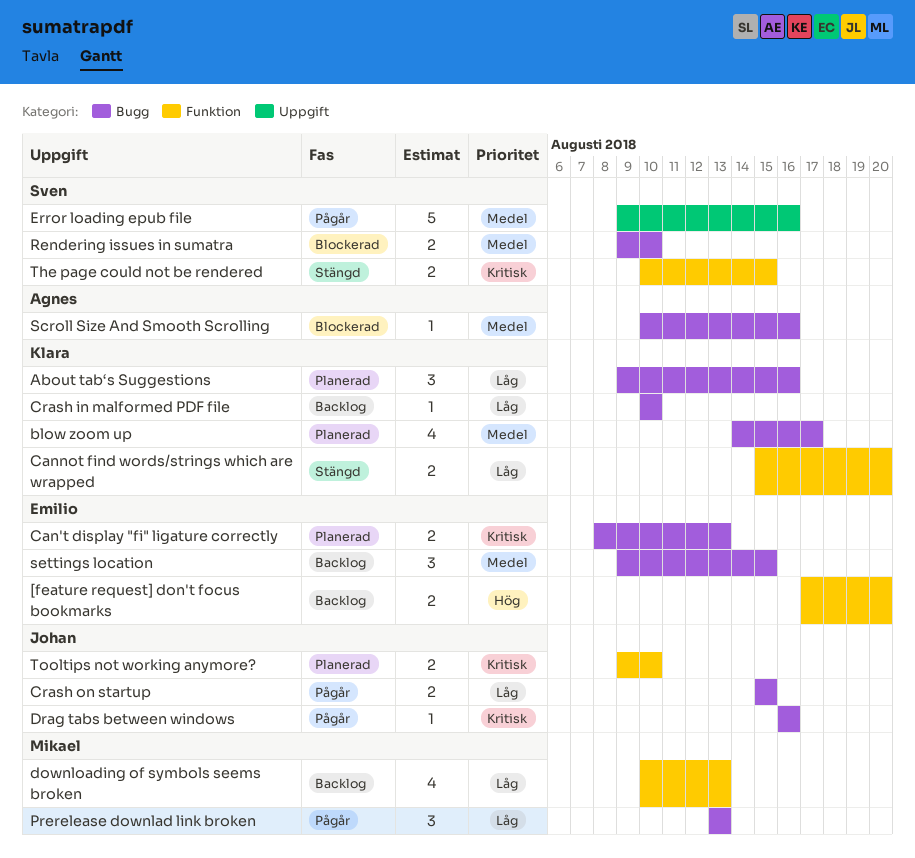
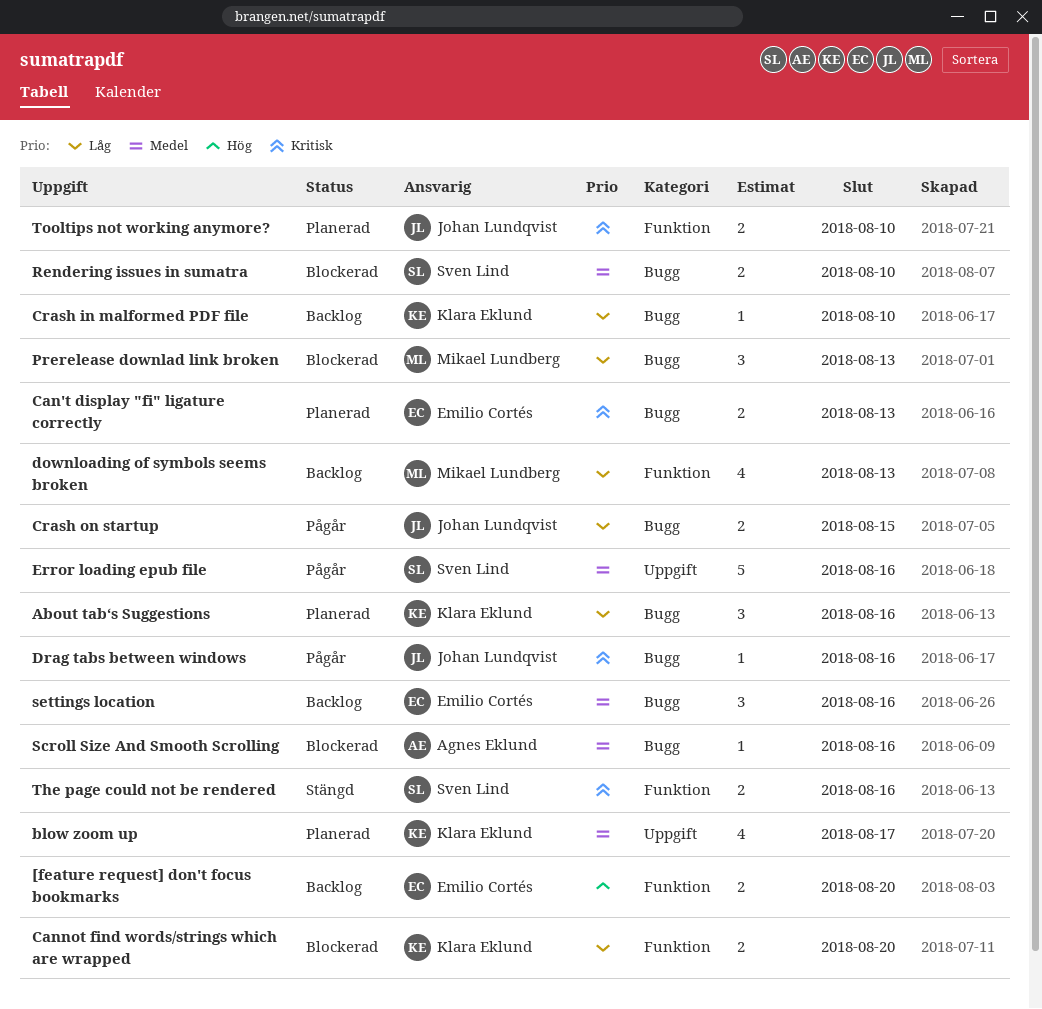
blow zoom up, label: Bugg -> Uppgift
Cannot find words/strings which are wrapped, status: Stängd -> Blockerad
Prerelease downlad link broken, status: Pågår -> Blockerad
settings location, due: Aug 15 -> Aug 16
The page could not be rendered, due: Aug 15 -> Aug 16

